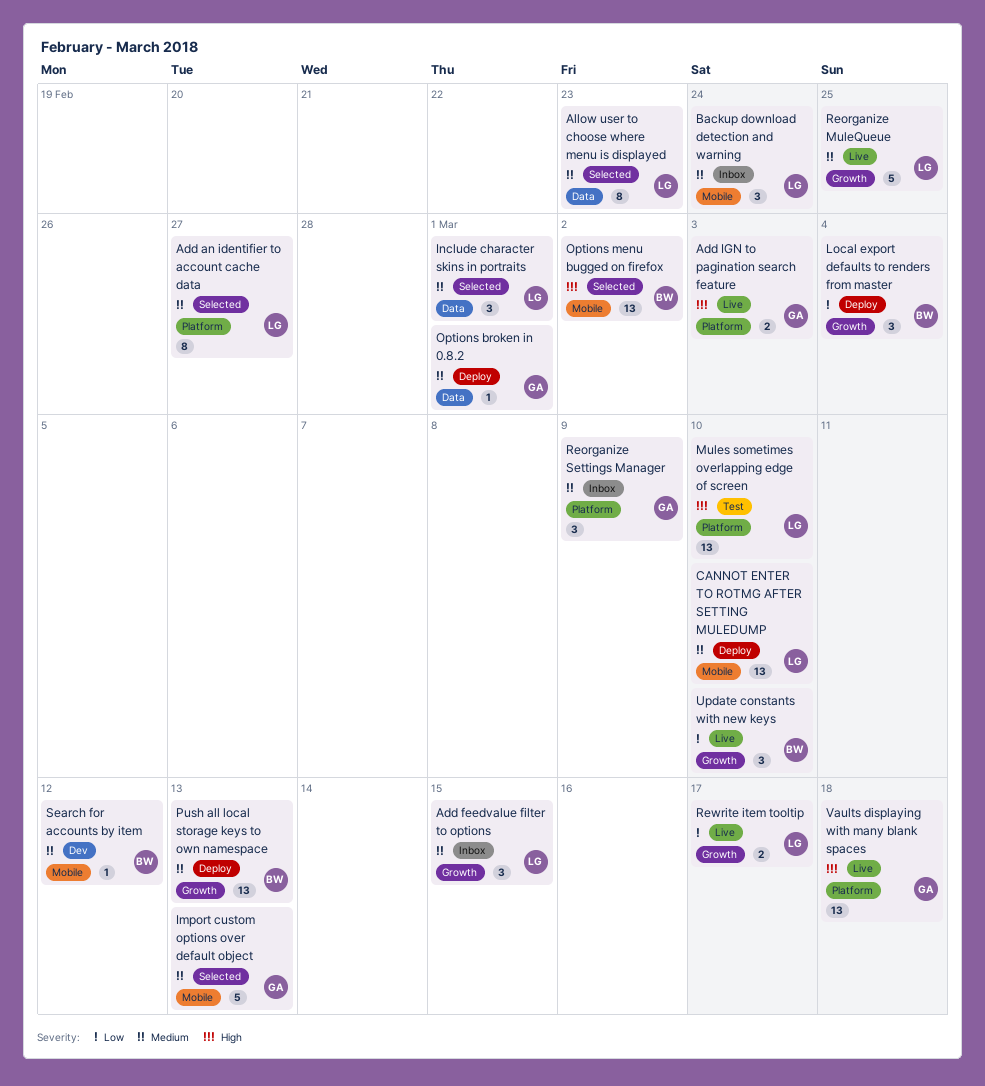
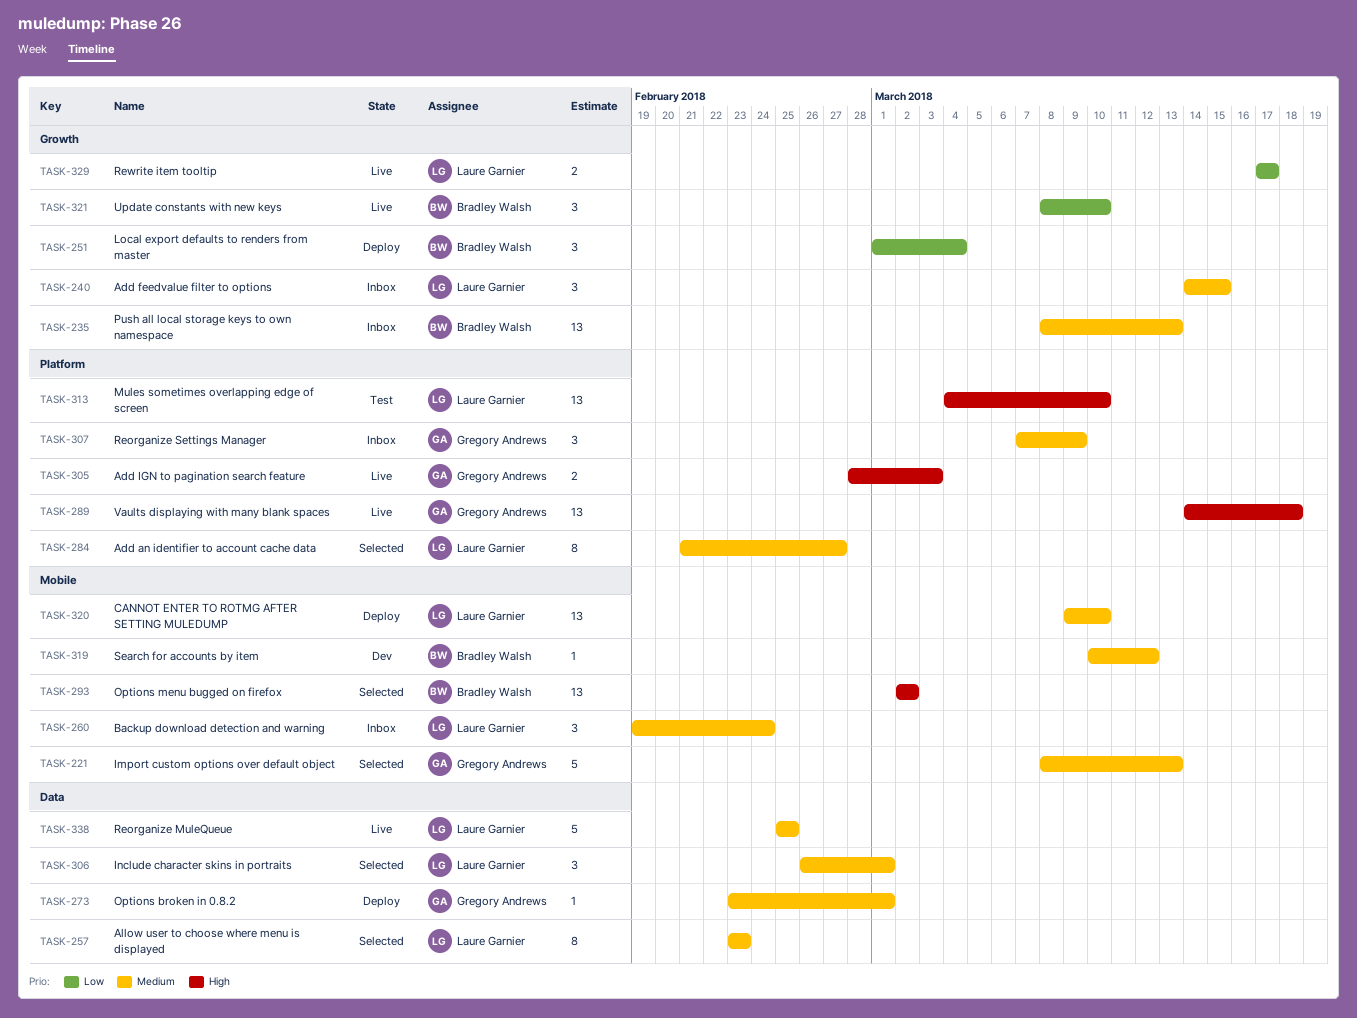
Push all local storage keys to own namespace, status: Deploy -> Inbox
Reorganize MuleQueue, label: Growth -> Data

